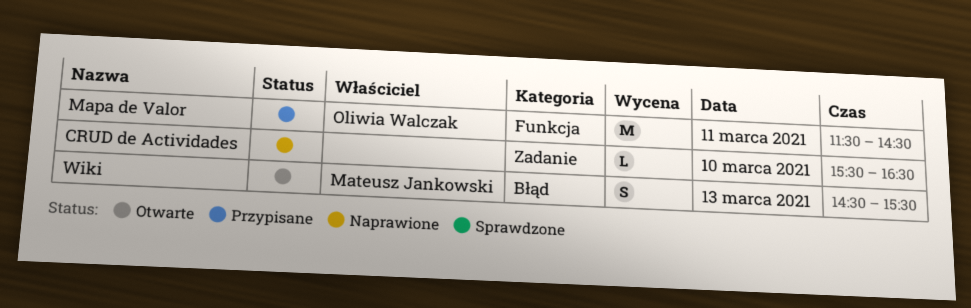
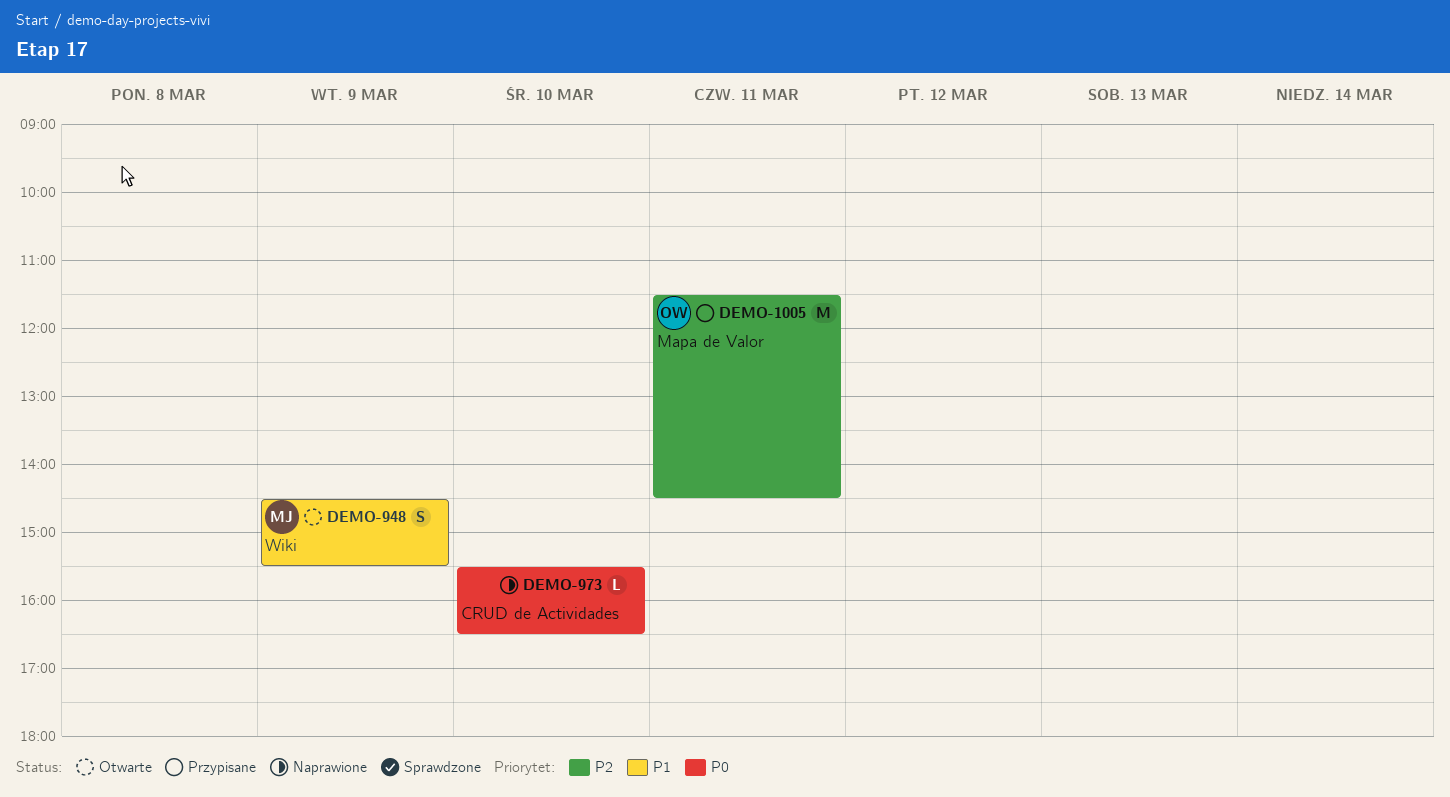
Wiki, day: Mar 13 -> Mar 9

